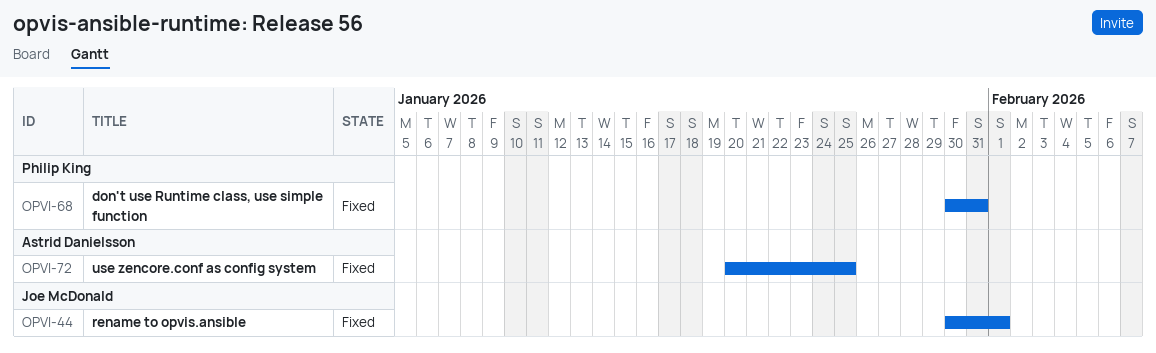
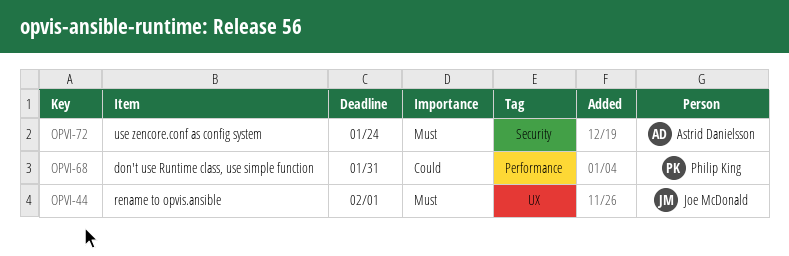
OPVI-72, due: Jan 25 -> Jan 24

